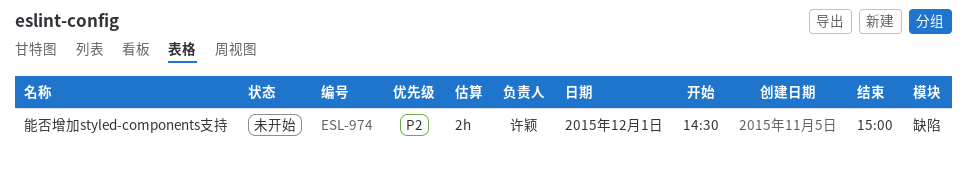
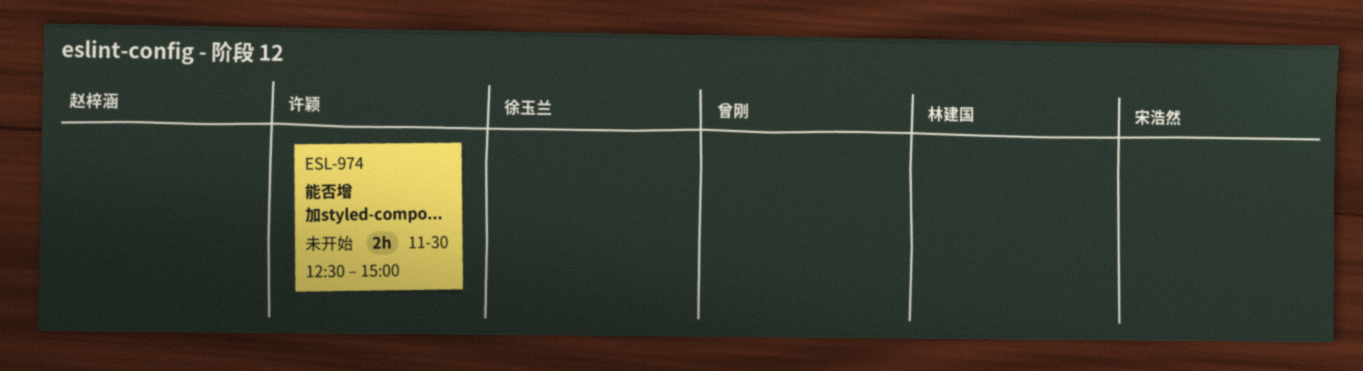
ESL-974, day: Dec 1 -> Nov 30
ESL-974, begins: 14:30 -> 12:30

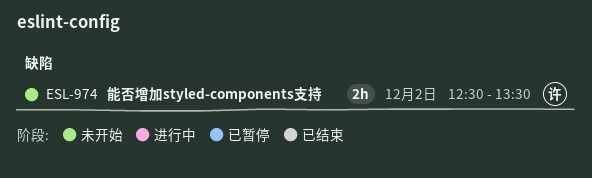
ESL-974, day: Nov 30 -> Dec 2
ESL-974, ends: 15:00 -> 13:30

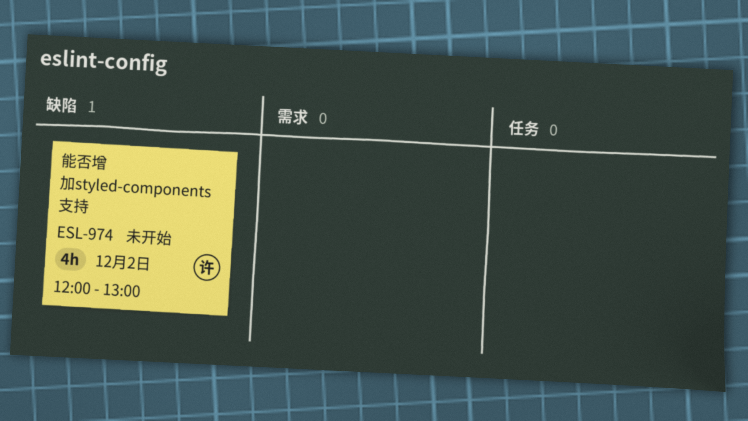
ESL-974, estimate: 2h -> 4h
ESL-974, begins: 12:30 -> 12:00
ESL-974, ends: 13:30 -> 13:00

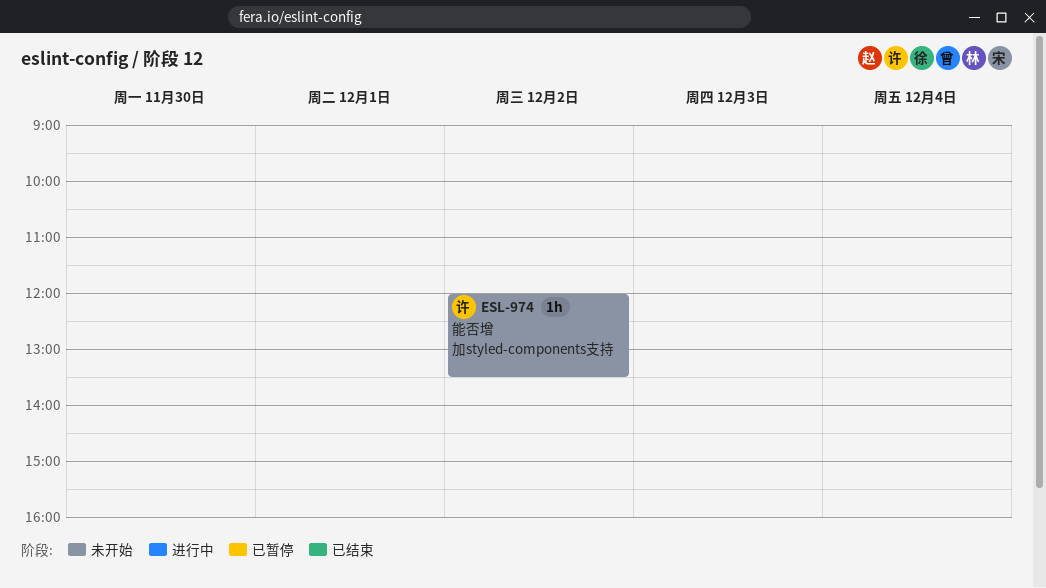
ESL-974, estimate: 4h -> 1h
ESL-974, ends: 13:00 -> 13:30

